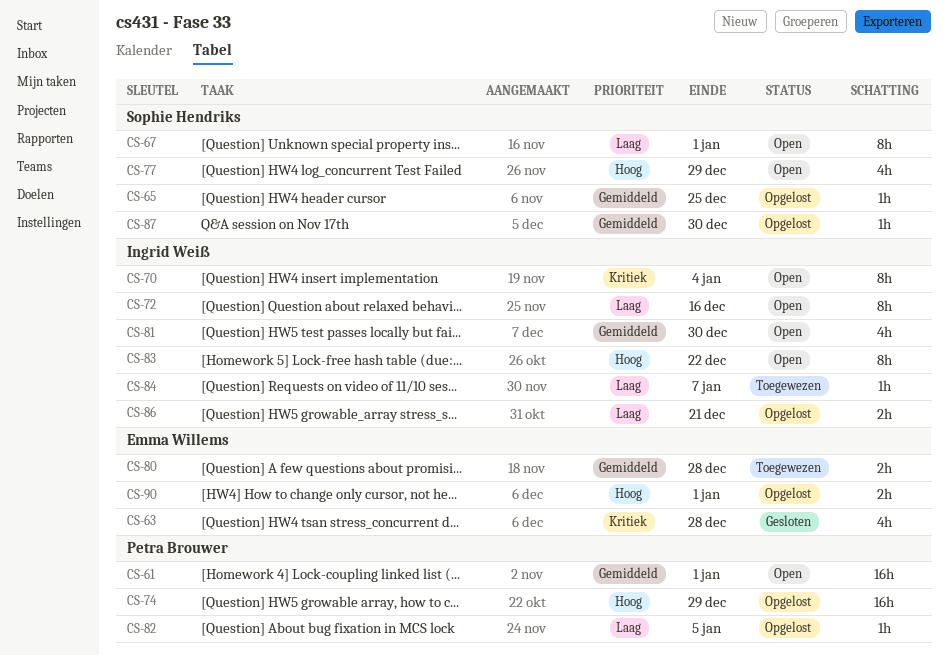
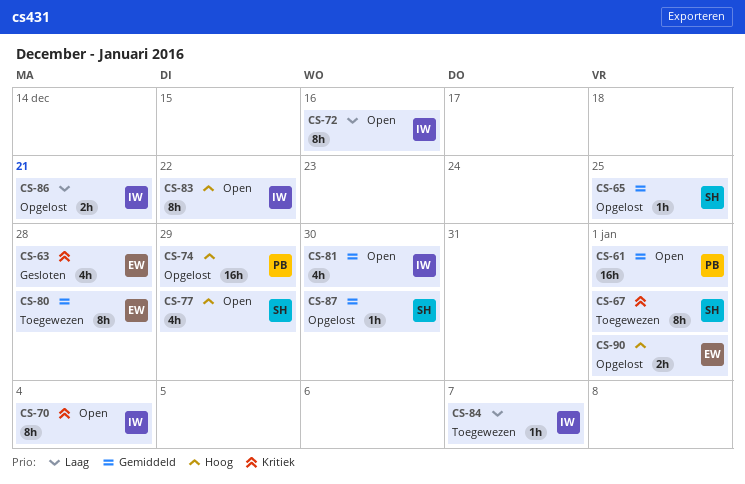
CS-67, status: Open -> Toegewezen
CS-67, priority: Laag -> Kritiek
CS-80, estimate: 2h -> 8h
CS-82: present -> none

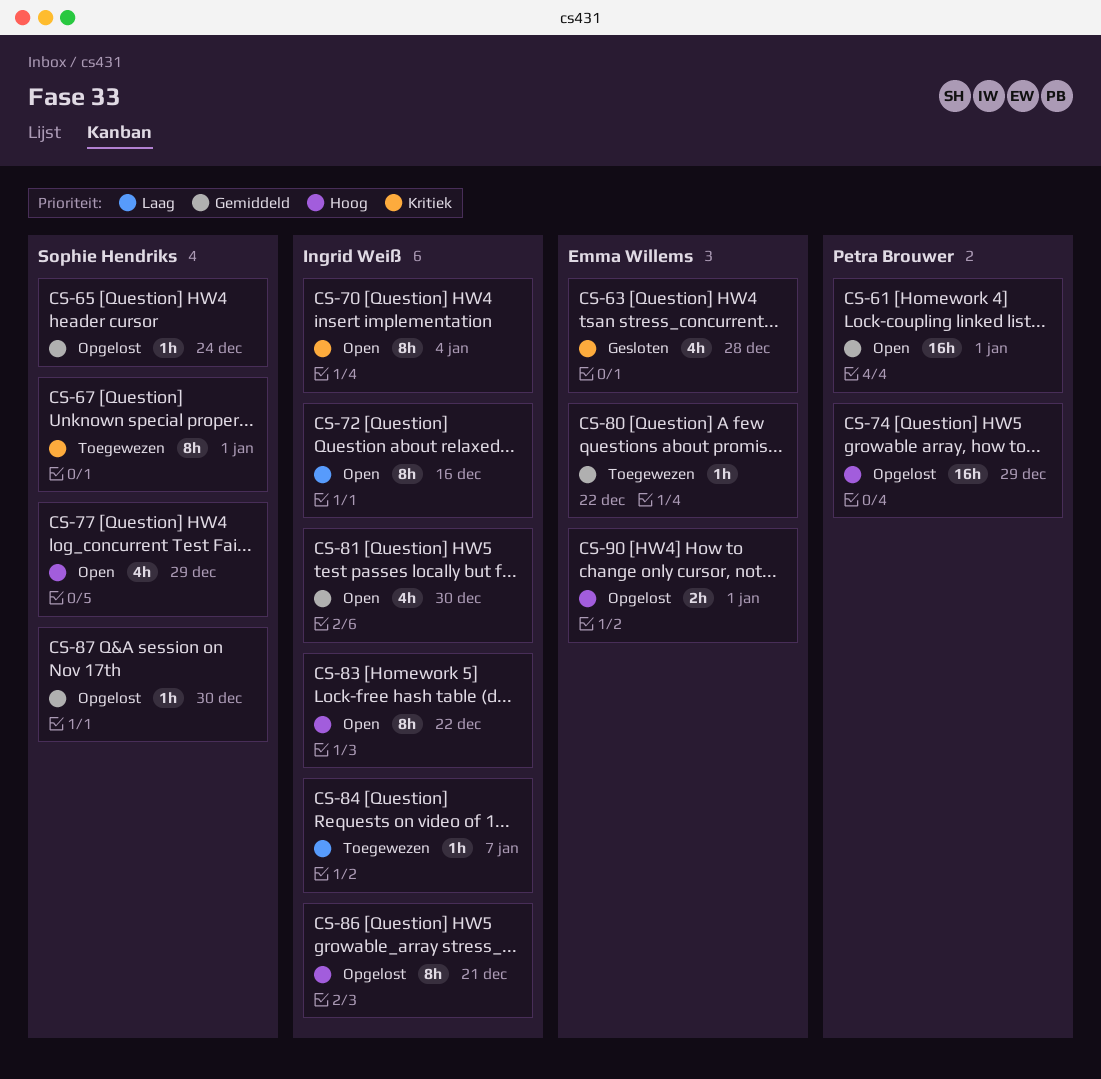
CS-65, due: Dec 25 -> Dec 24
CS-80, estimate: 8h -> 1h
CS-80, due: Dec 28 -> Dec 22
CS-86, priority: Laag -> Hoog
CS-86, estimate: 2h -> 8h

